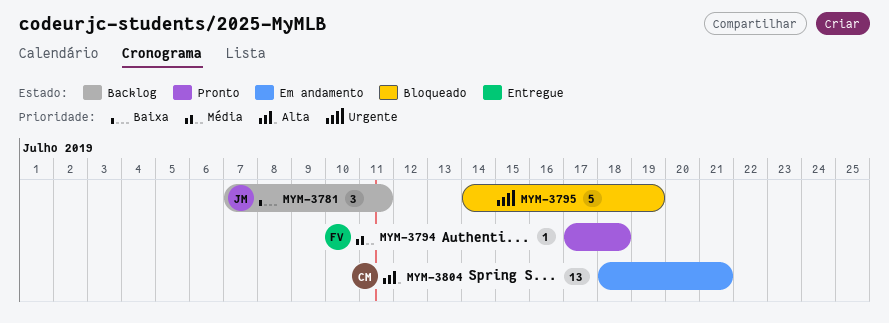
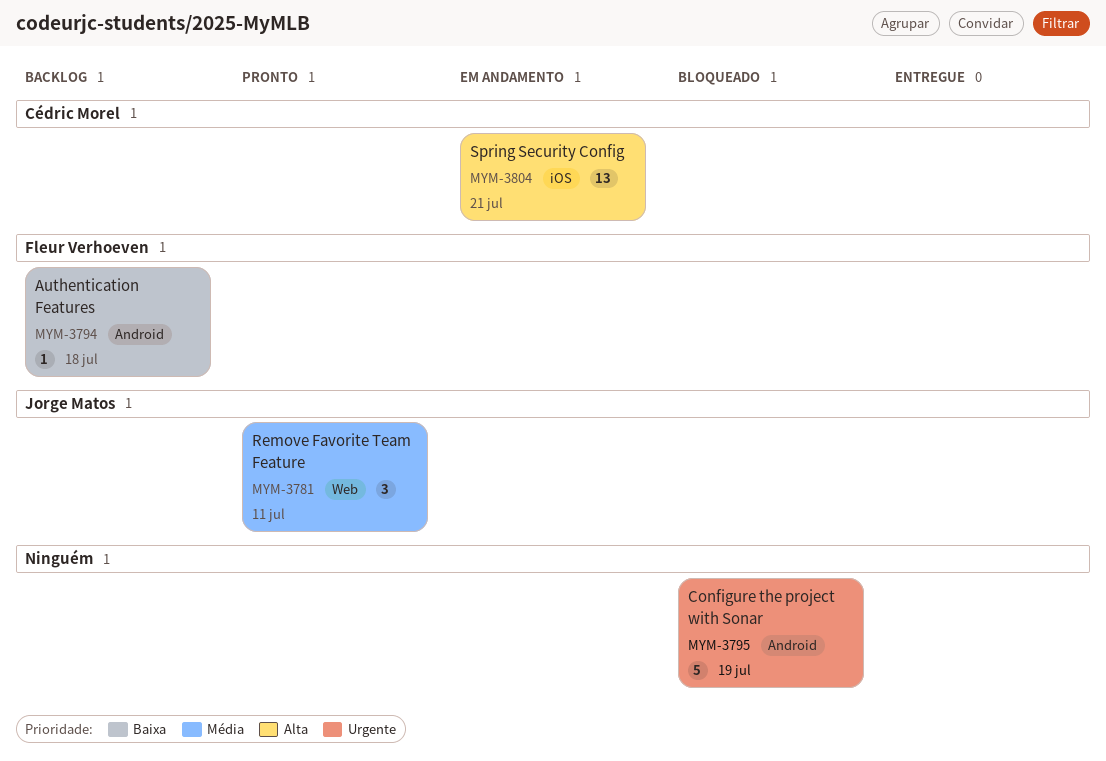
MYM-3781, status: Backlog -> Pronto
MYM-3781, priority: Baixa -> Média
MYM-3794, status: Pronto -> Backlog
MYM-3794, priority: Média -> Baixa

